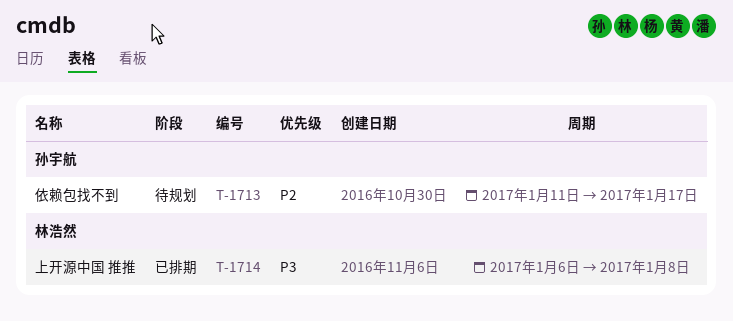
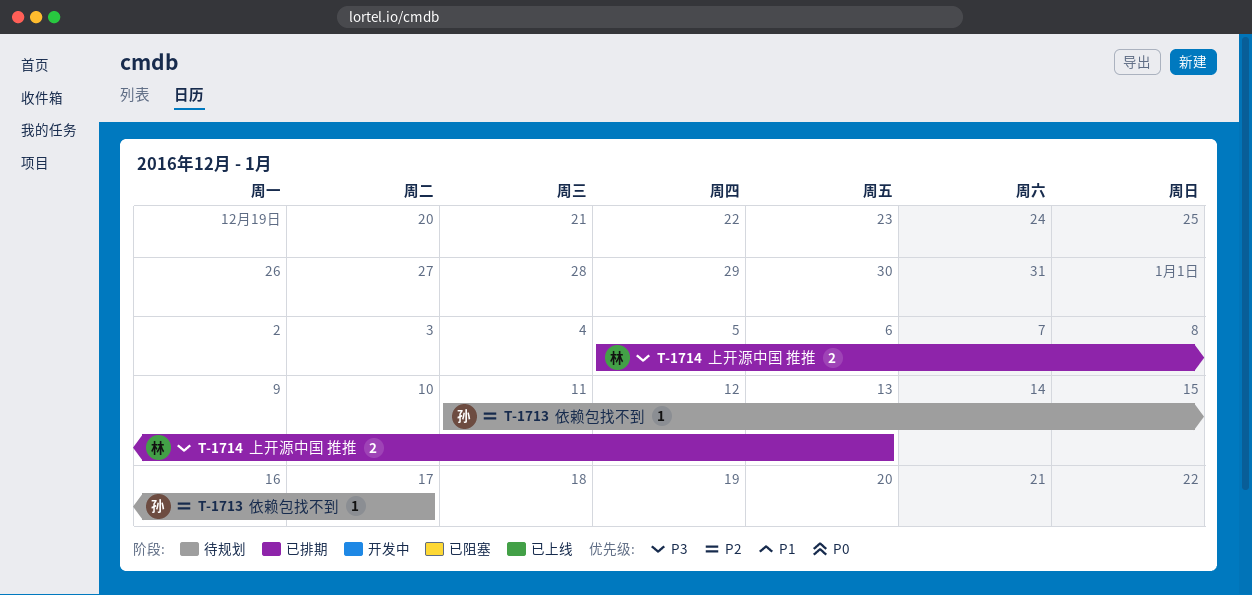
T-1714, start: Jan 6 -> Jan 5
T-1714, due: Jan 8 -> Jan 13

